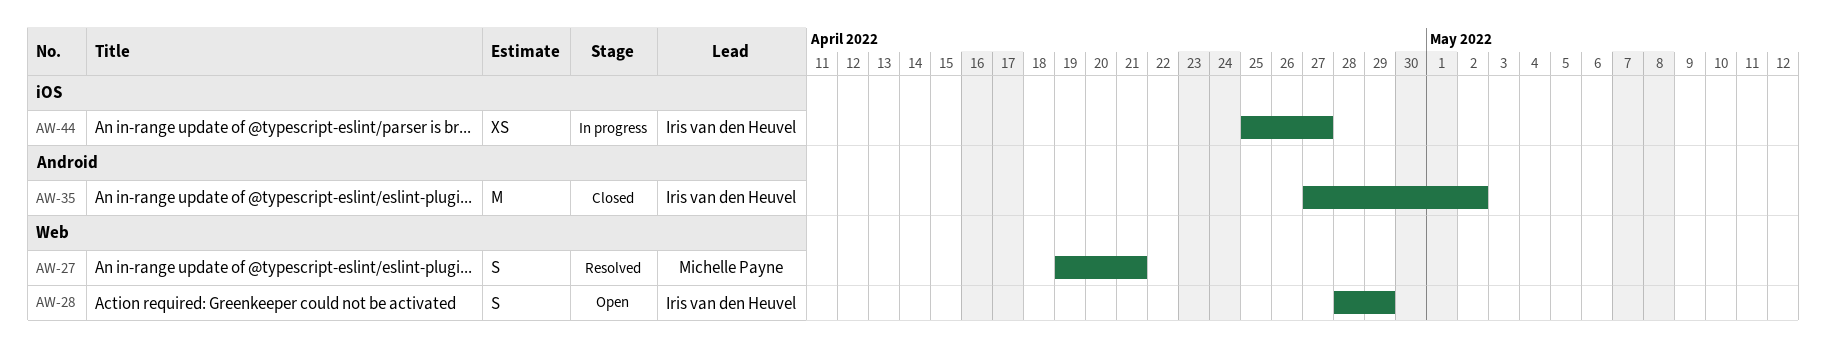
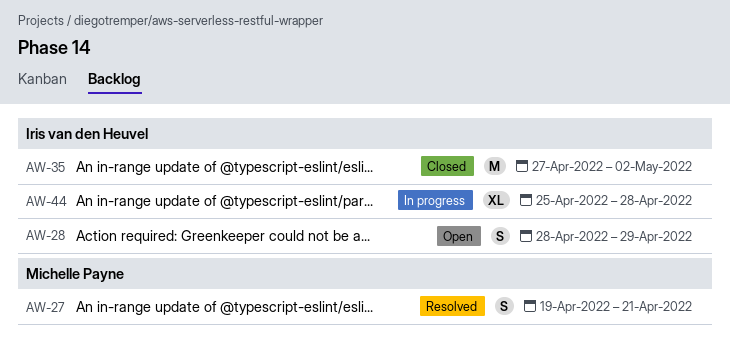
AW-44, estimate: XS -> XL
AW-44, due: Apr 27 -> Apr 28

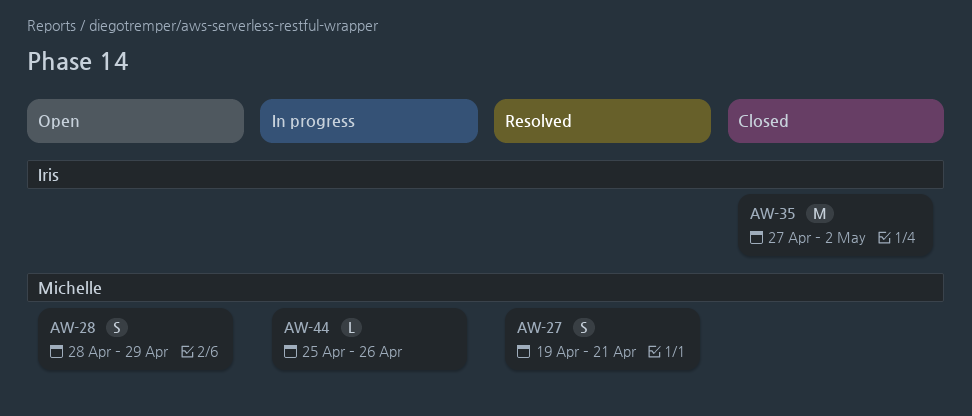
AW-28, owner: Iris van den Heuvel -> Michelle Payne
AW-44, owner: Iris van den Heuvel -> Michelle Payne
AW-44, estimate: XL -> L
AW-44, due: Apr 28 -> Apr 26

